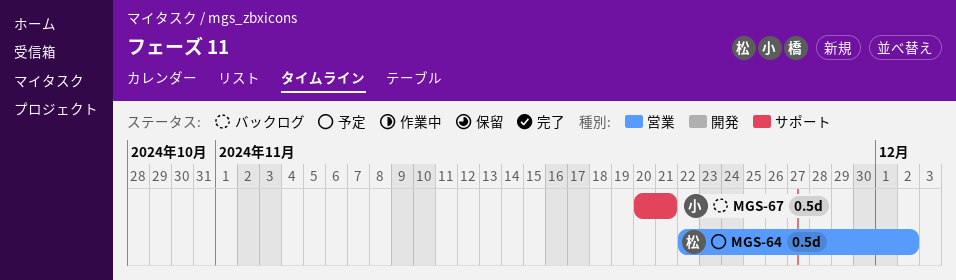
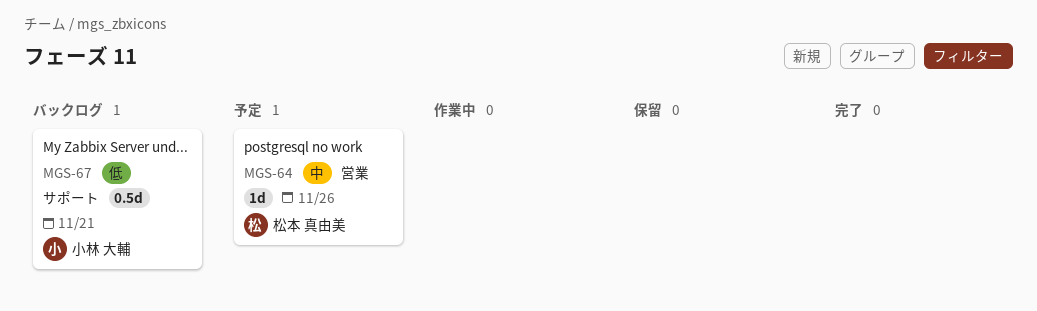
MGS-64, estimate: 0.5d -> 1d
MGS-64, due: Dec 2 -> Nov 26

